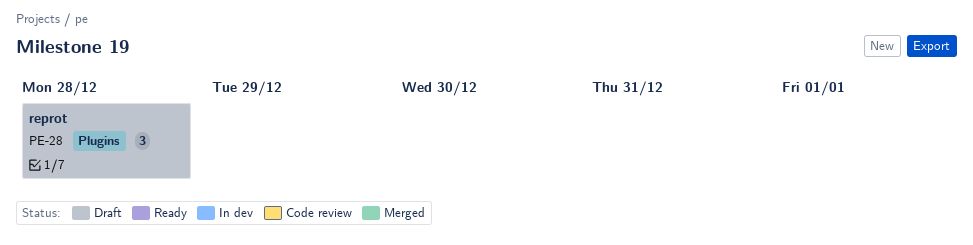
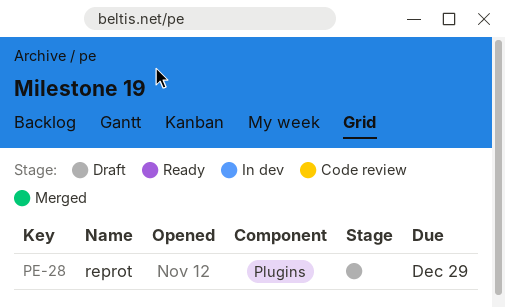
PE-28, due: Dec 28 -> Dec 29

